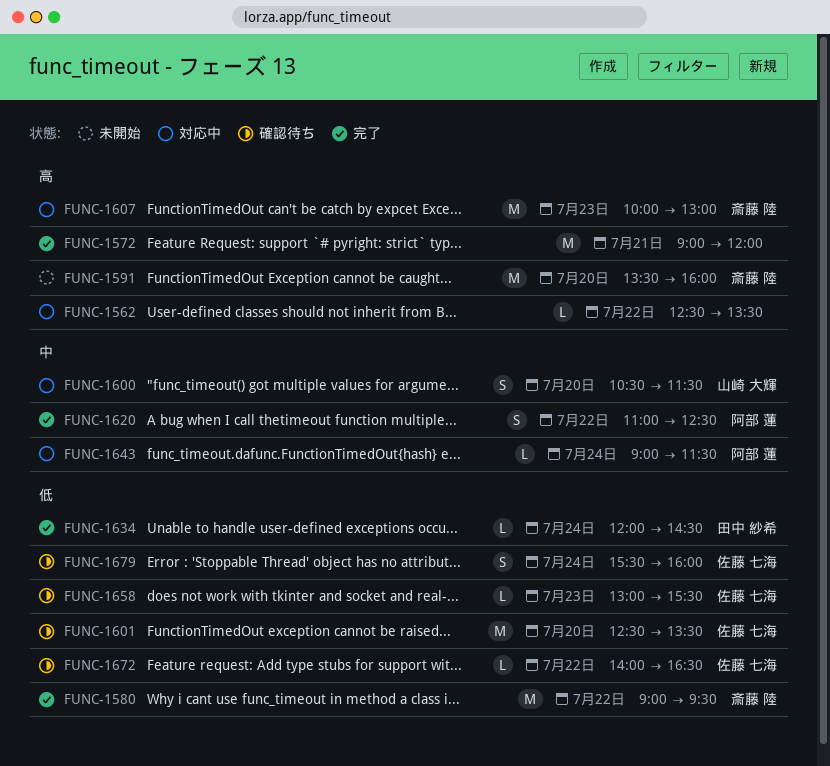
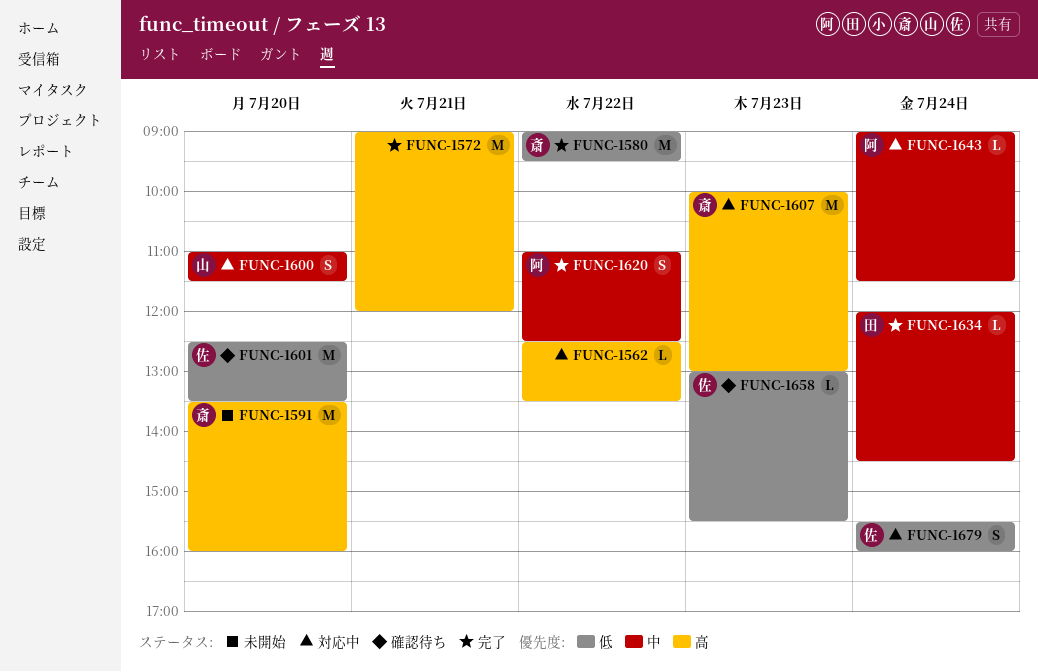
FUNC-1600, begins: 10:30 -> 11:00
FUNC-1634, priority: 低 -> 中
FUNC-1672: present -> none
FUNC-1679, status: 確認待ち -> 対応中

